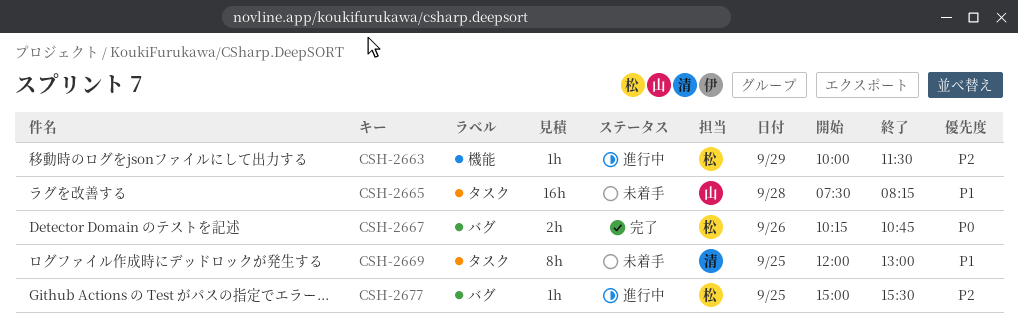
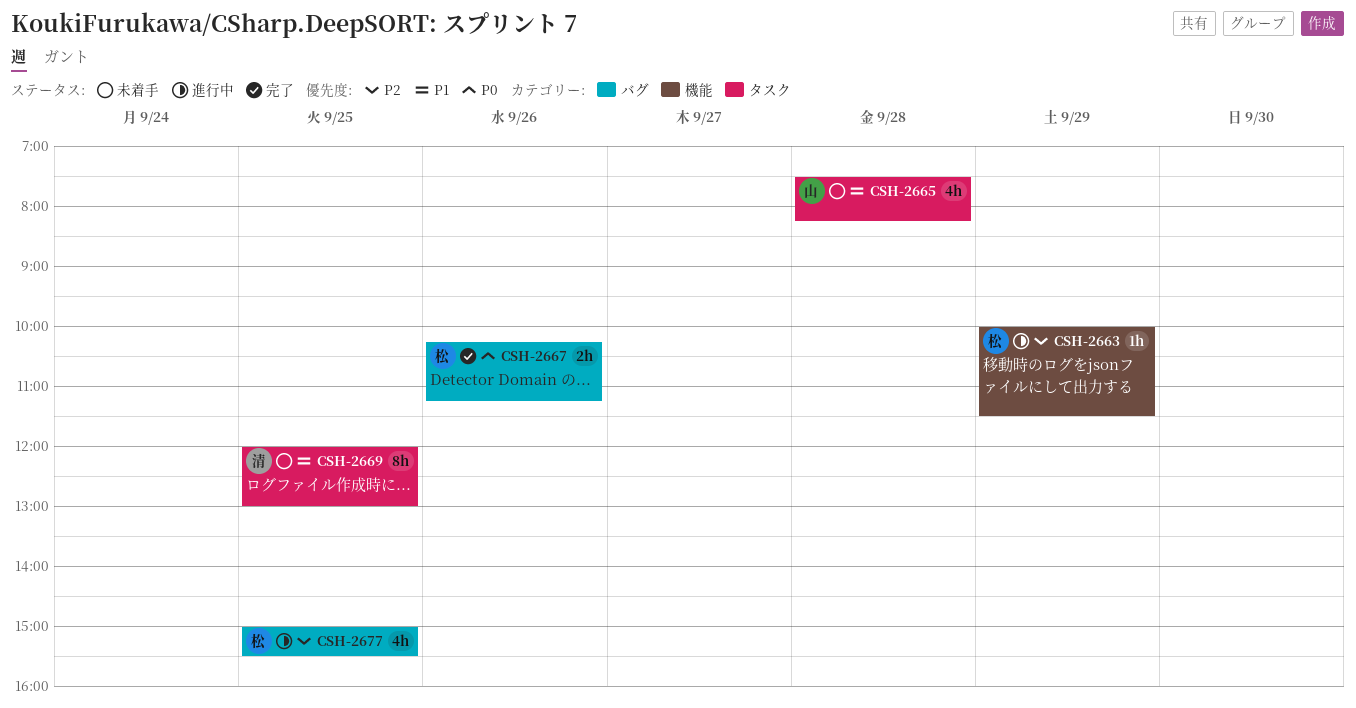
CSH-2665, estimate: 16h -> 4h
CSH-2667, ends: 10:45 -> 11:15
CSH-2677, estimate: 1h -> 4h

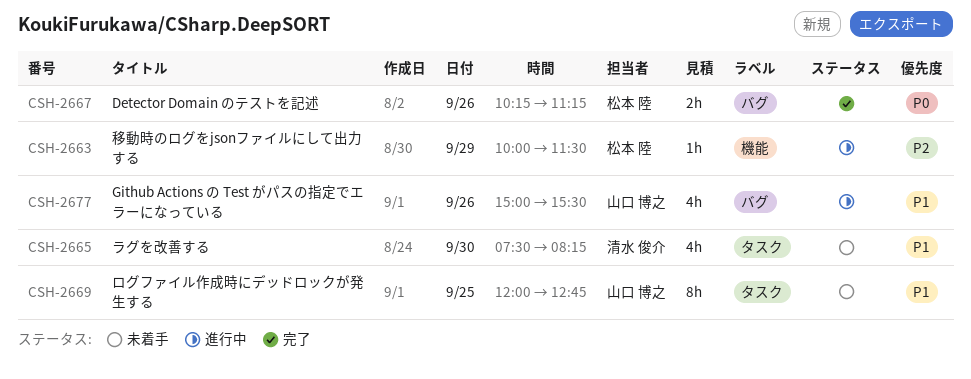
CSH-2665, owner: 山口 博之 -> 清水 俊介
CSH-2665, day: Sep 28 -> Sep 30
CSH-2669, owner: 清水 俊介 -> 山口 博之
CSH-2669, ends: 13:00 -> 12:45
CSH-2677, owner: 松本 陸 -> 山口 博之
CSH-2677, priority: P2 -> P1
CSH-2677, day: Sep 25 -> Sep 26

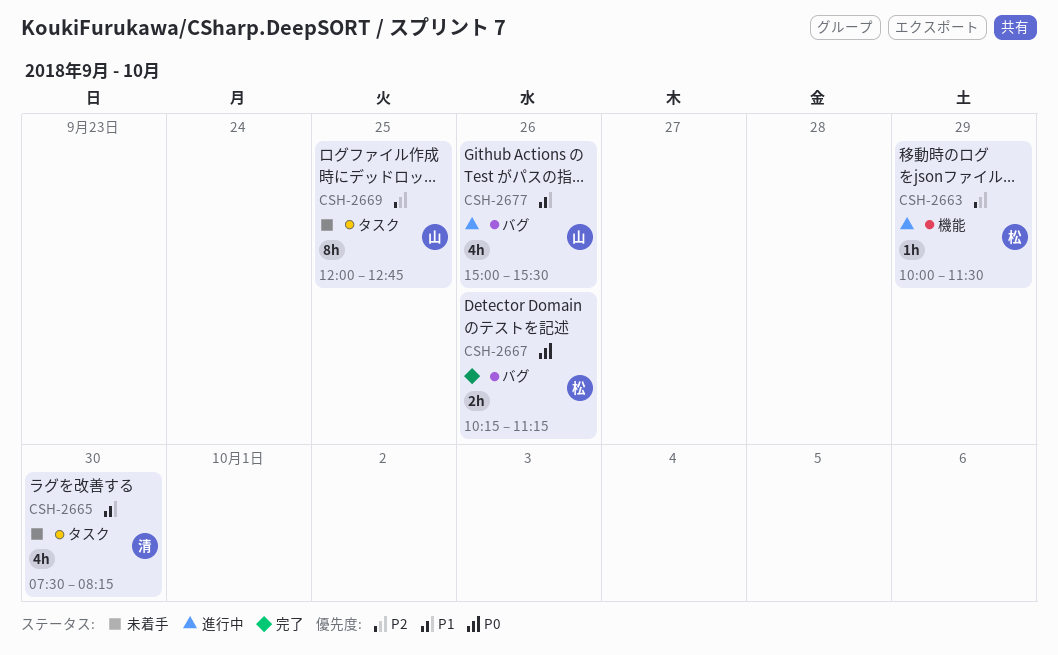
CSH-2669, priority: P1 -> P2

